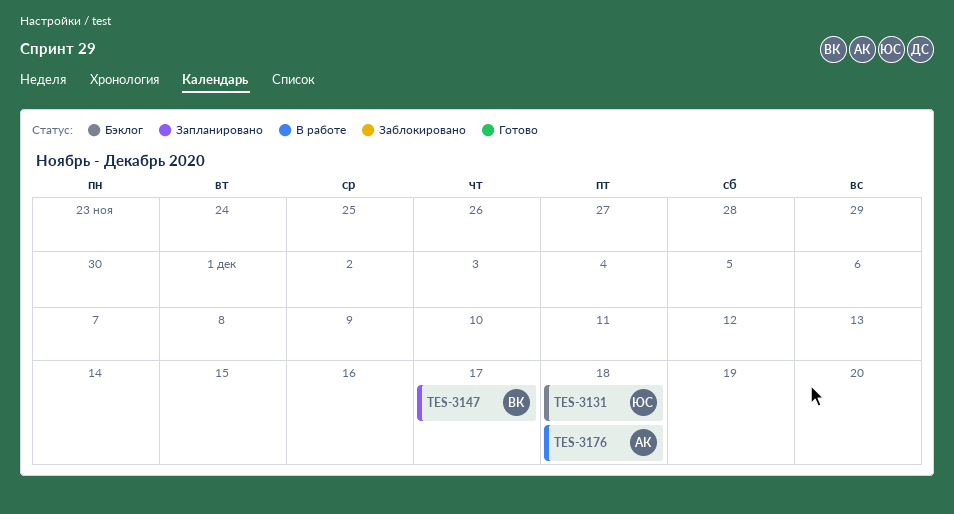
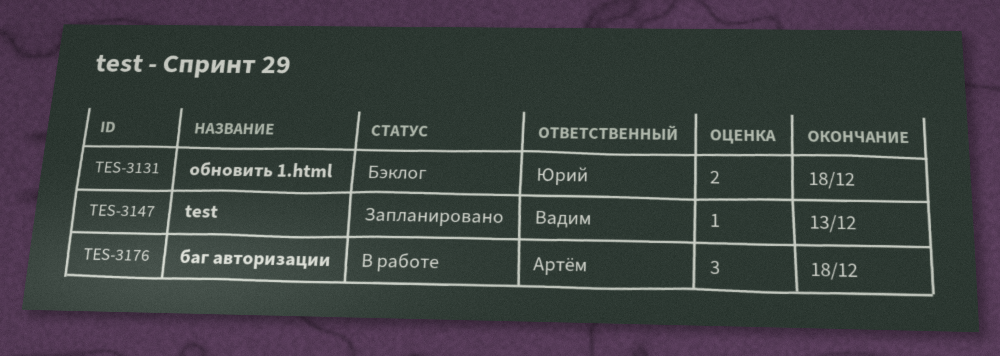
TES-3147, due: Dec 17 -> Dec 13

